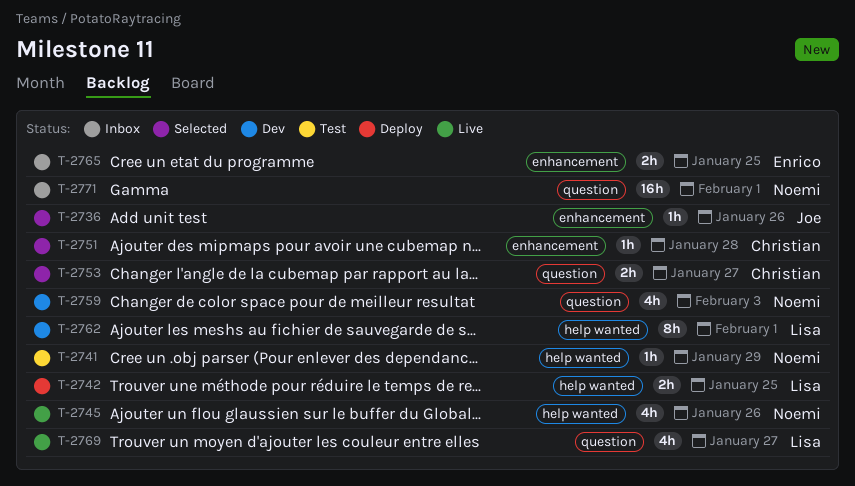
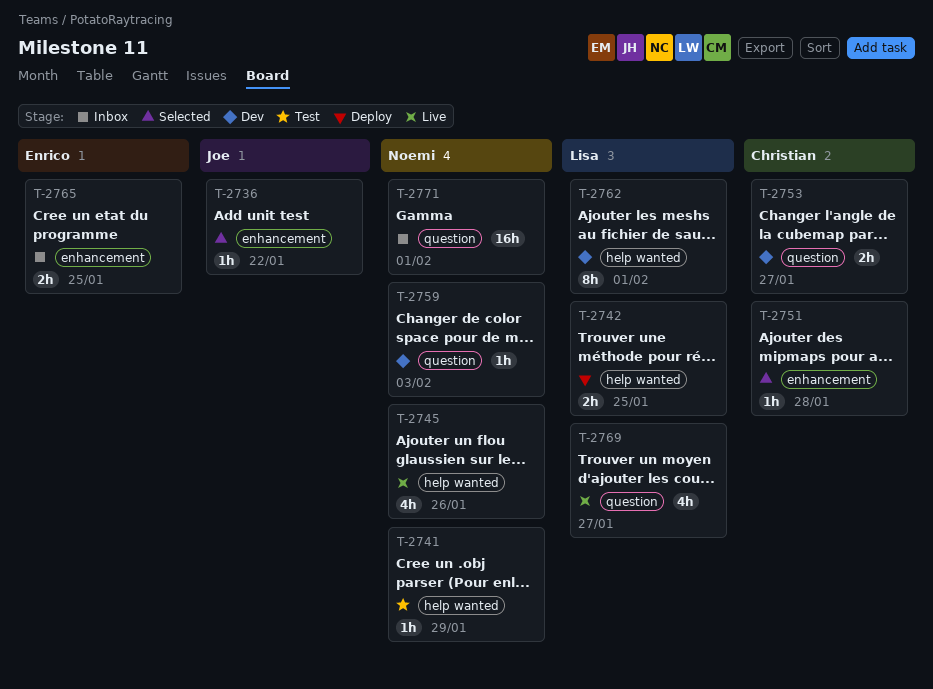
T-2736, due: Jan 26 -> Jan 22
T-2753, status: Selected -> Dev
T-2759, estimate: 4h -> 1h

